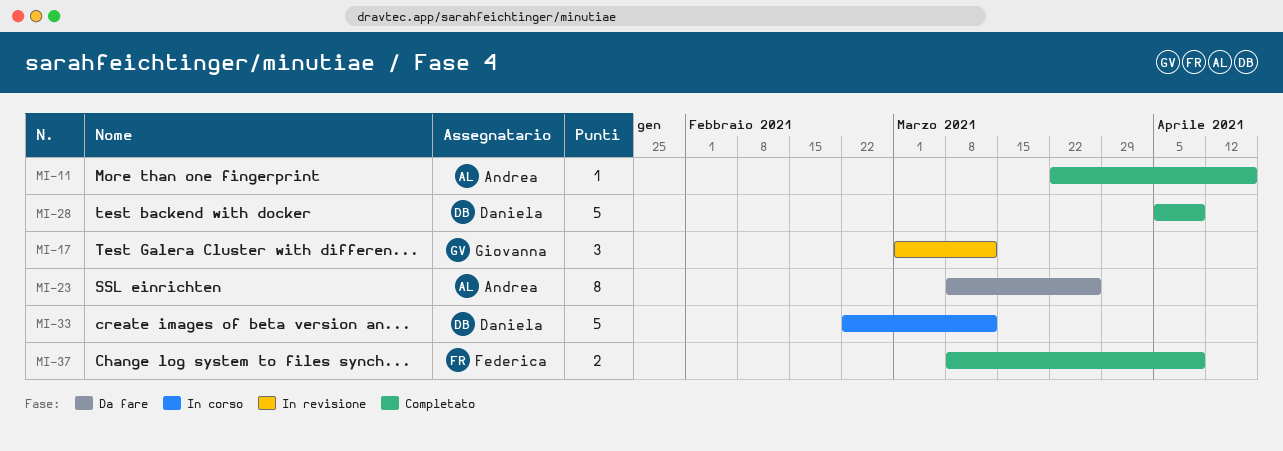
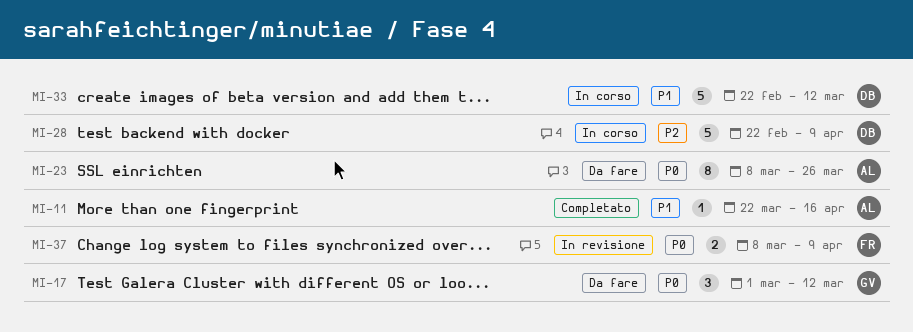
MI-17, status: In revisione -> Da fare
MI-28, status: Completato -> In corso
MI-28, start: Apr 5 -> Feb 22
MI-37, status: Completato -> In revisione

